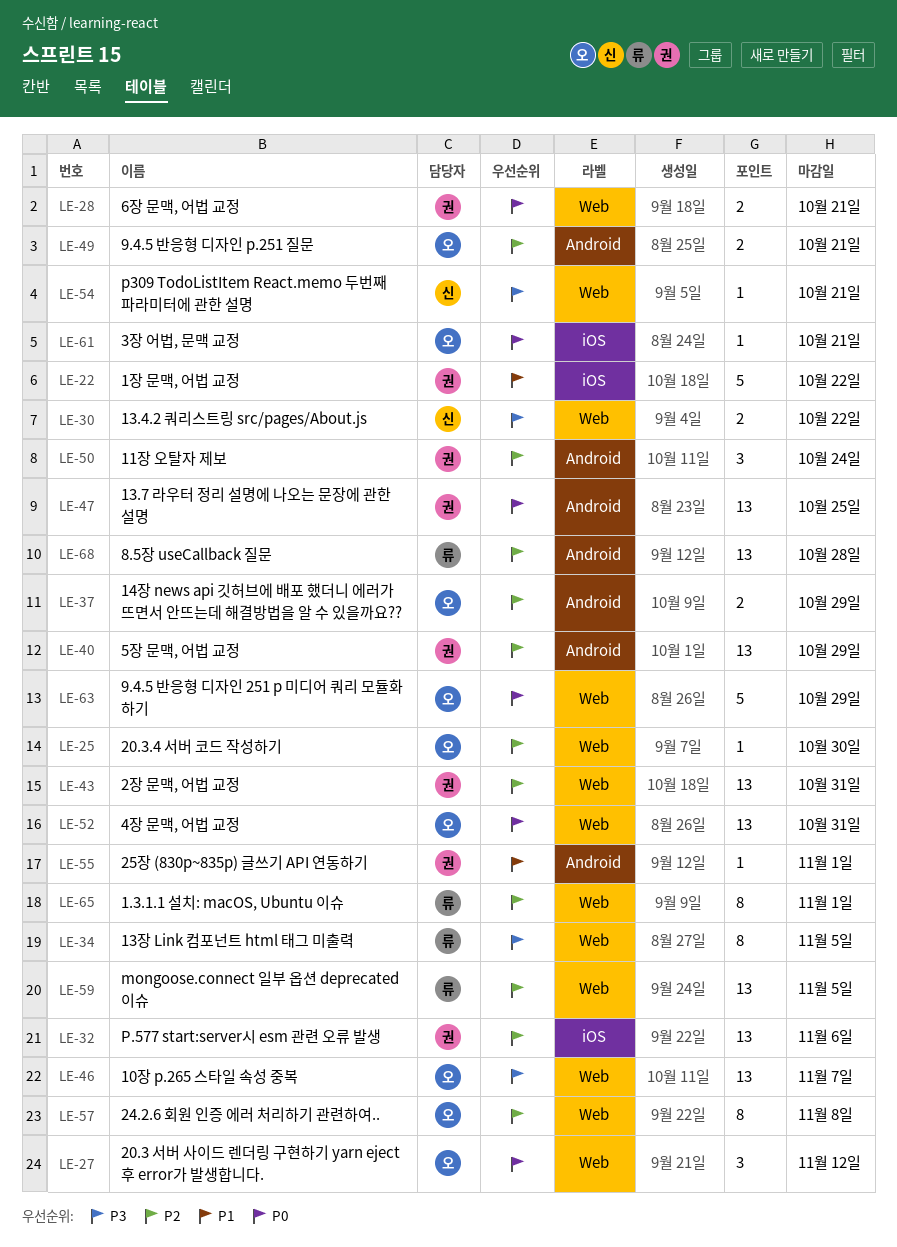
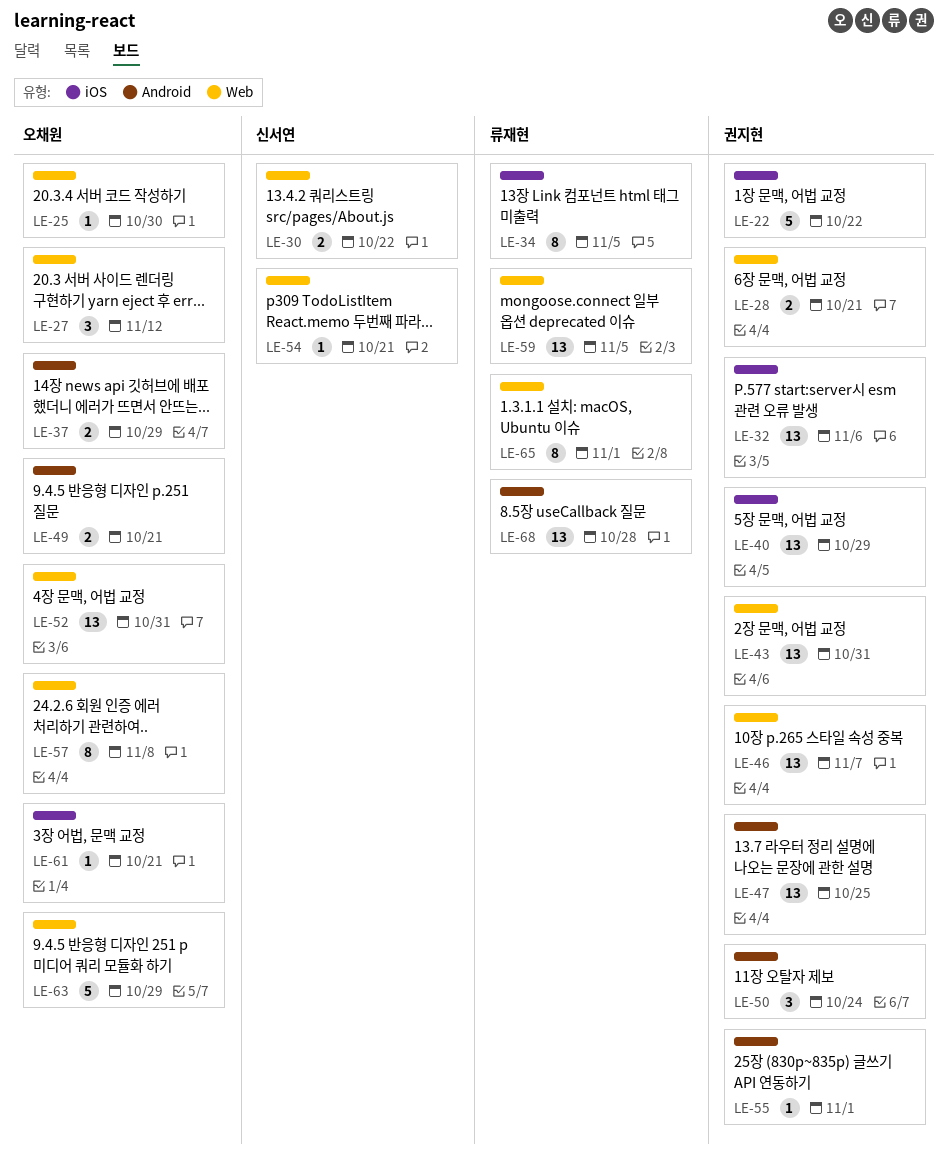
LE-34, label: Web -> iOS
LE-40, label: Android -> iOS
LE-46, owner: 오채원 -> 권지현

